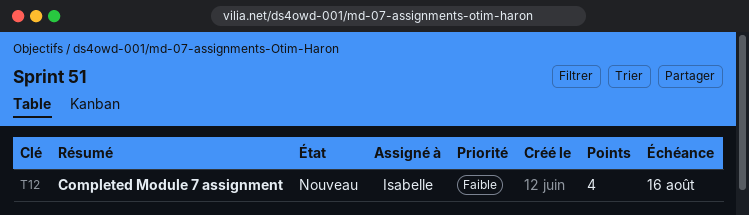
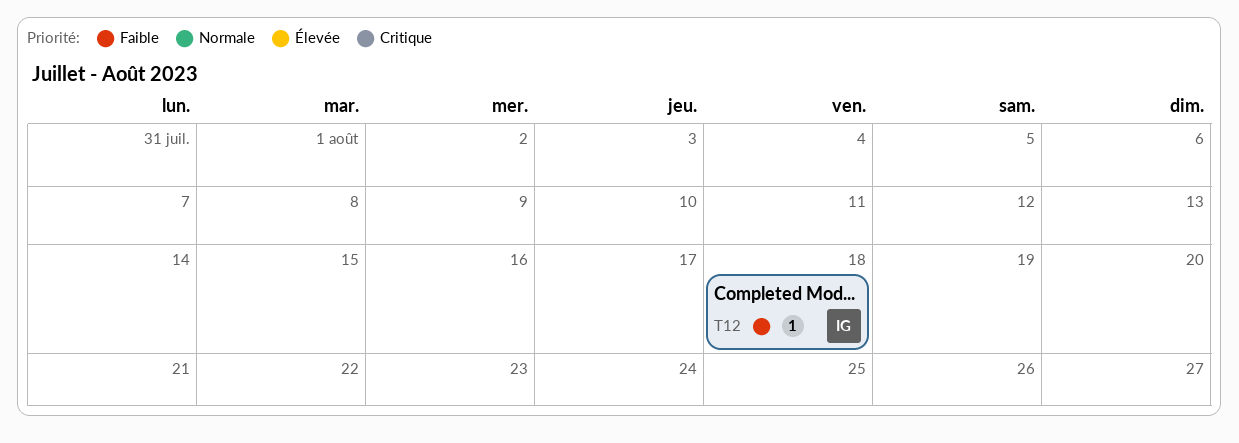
T12, estimate: 4 -> 1
T12, due: Aug 16 -> Aug 18

